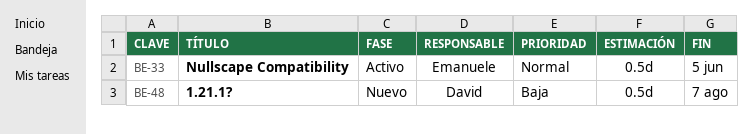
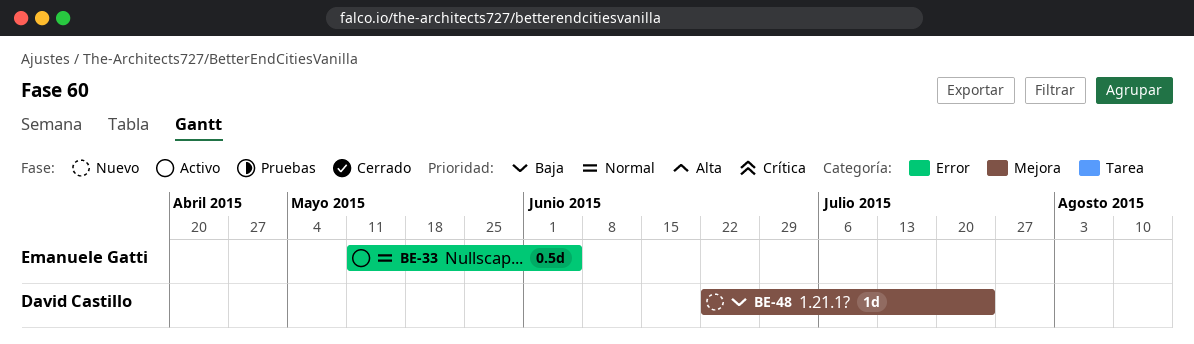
BE-48, estimate: 0.5d -> 1d
BE-48, due: Aug 7 -> Jul 24

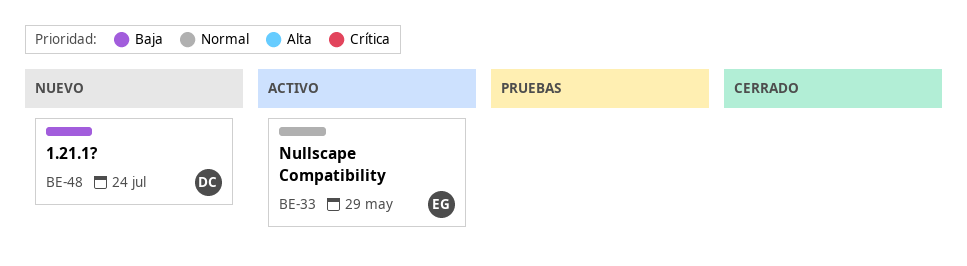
BE-33, due: Jun 5 -> May 29

